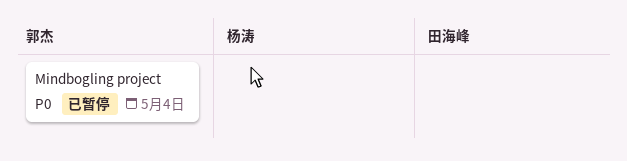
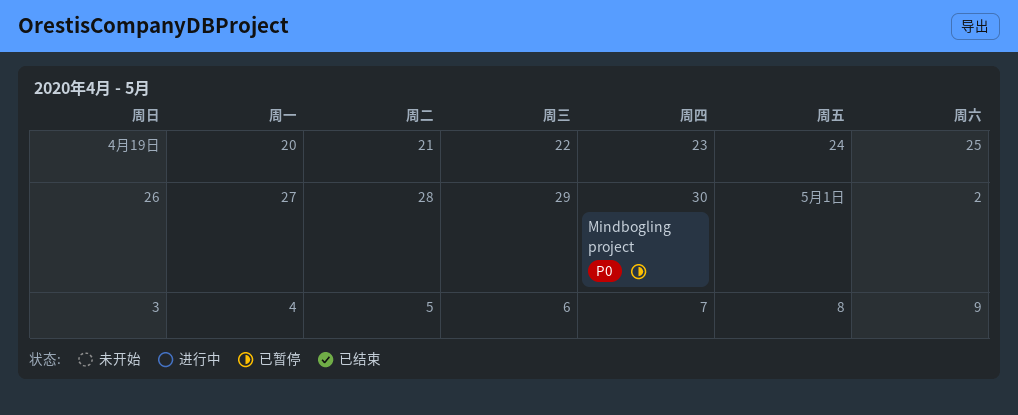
Mindbogling project, due: May 4 -> Apr 30

